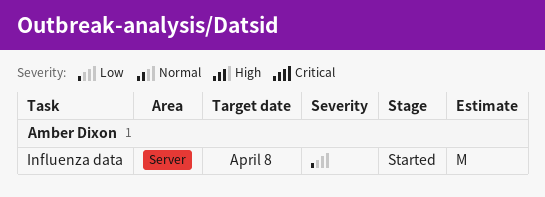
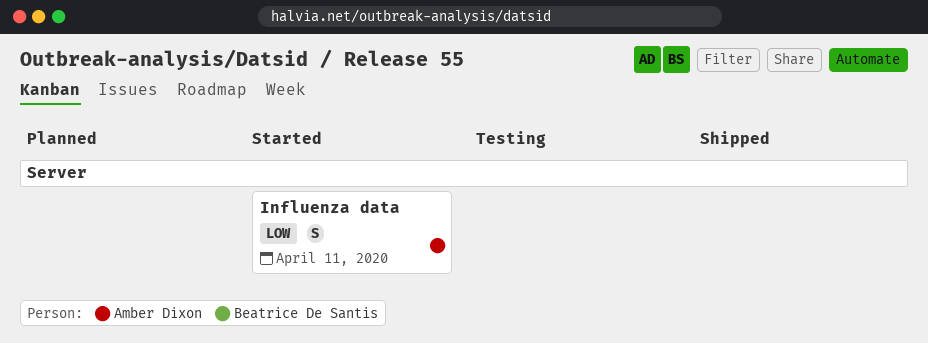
Influenza data, estimate: M -> S
Influenza data, due: Apr 8 -> Apr 11

